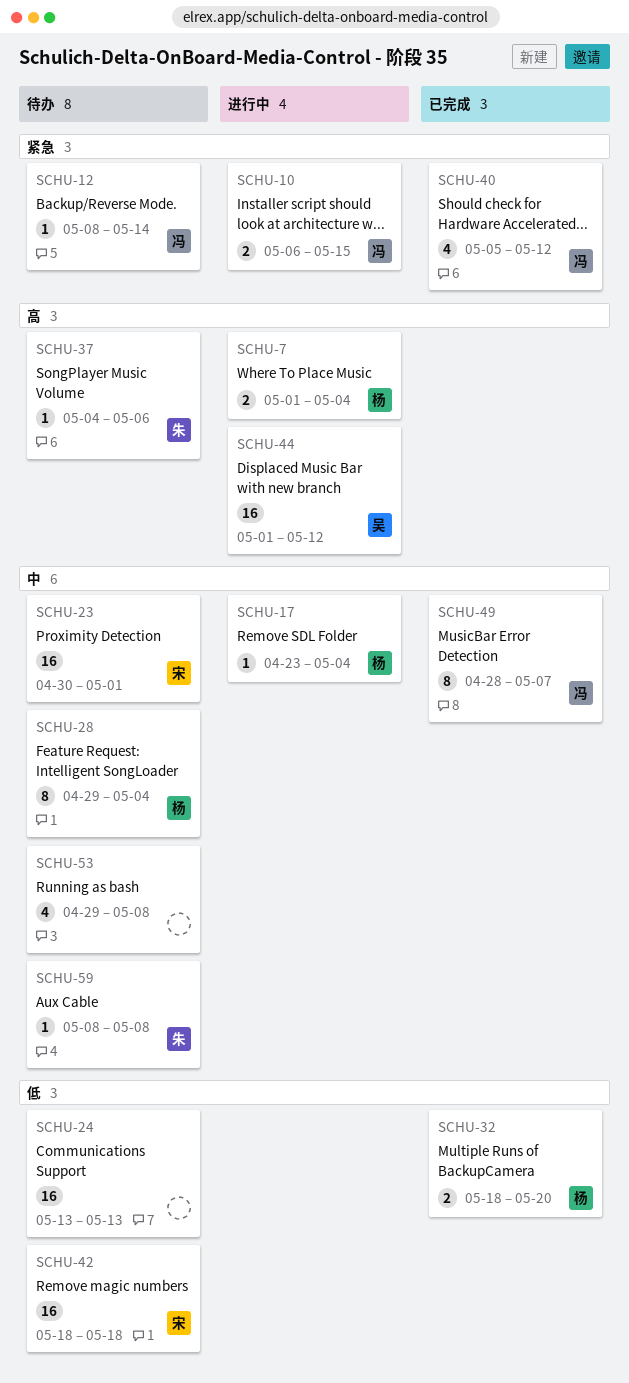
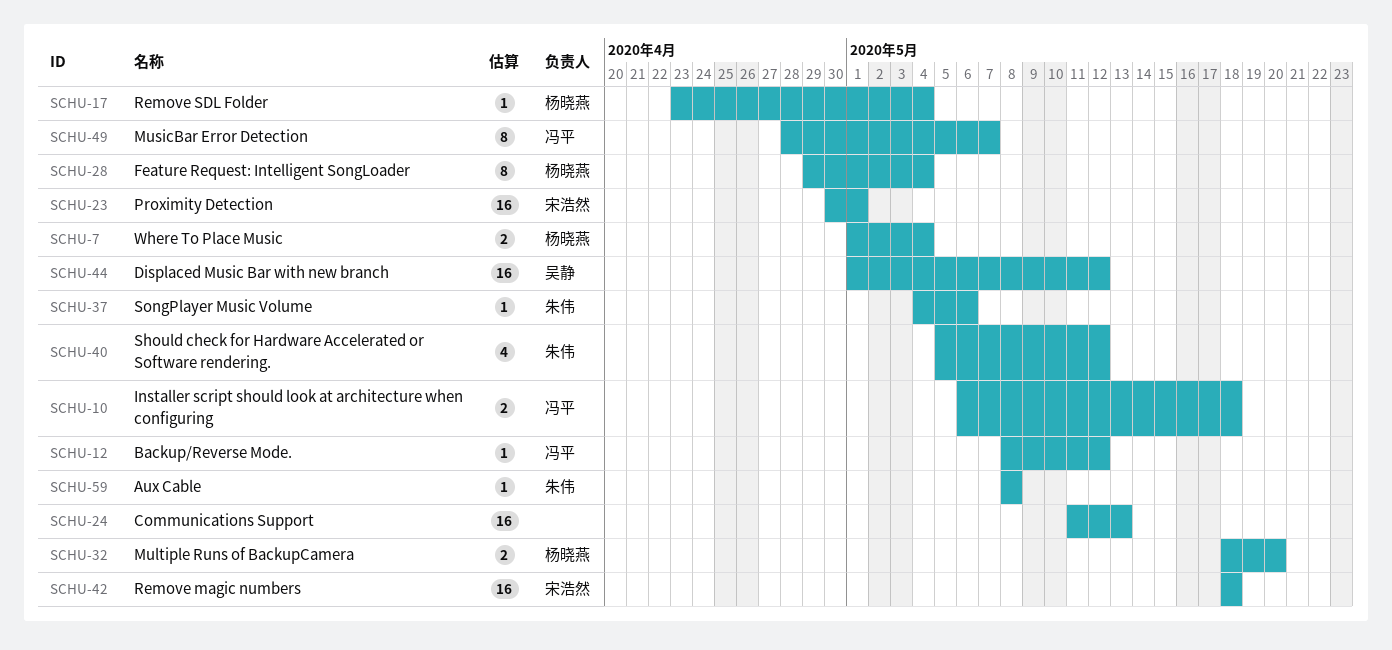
SCHU-10, due: May 15 -> May 18
SCHU-12, due: May 14 -> May 12
SCHU-24, start: May 13 -> May 11
SCHU-40, owner: 冯平 -> 朱伟
SCHU-53: present -> none

